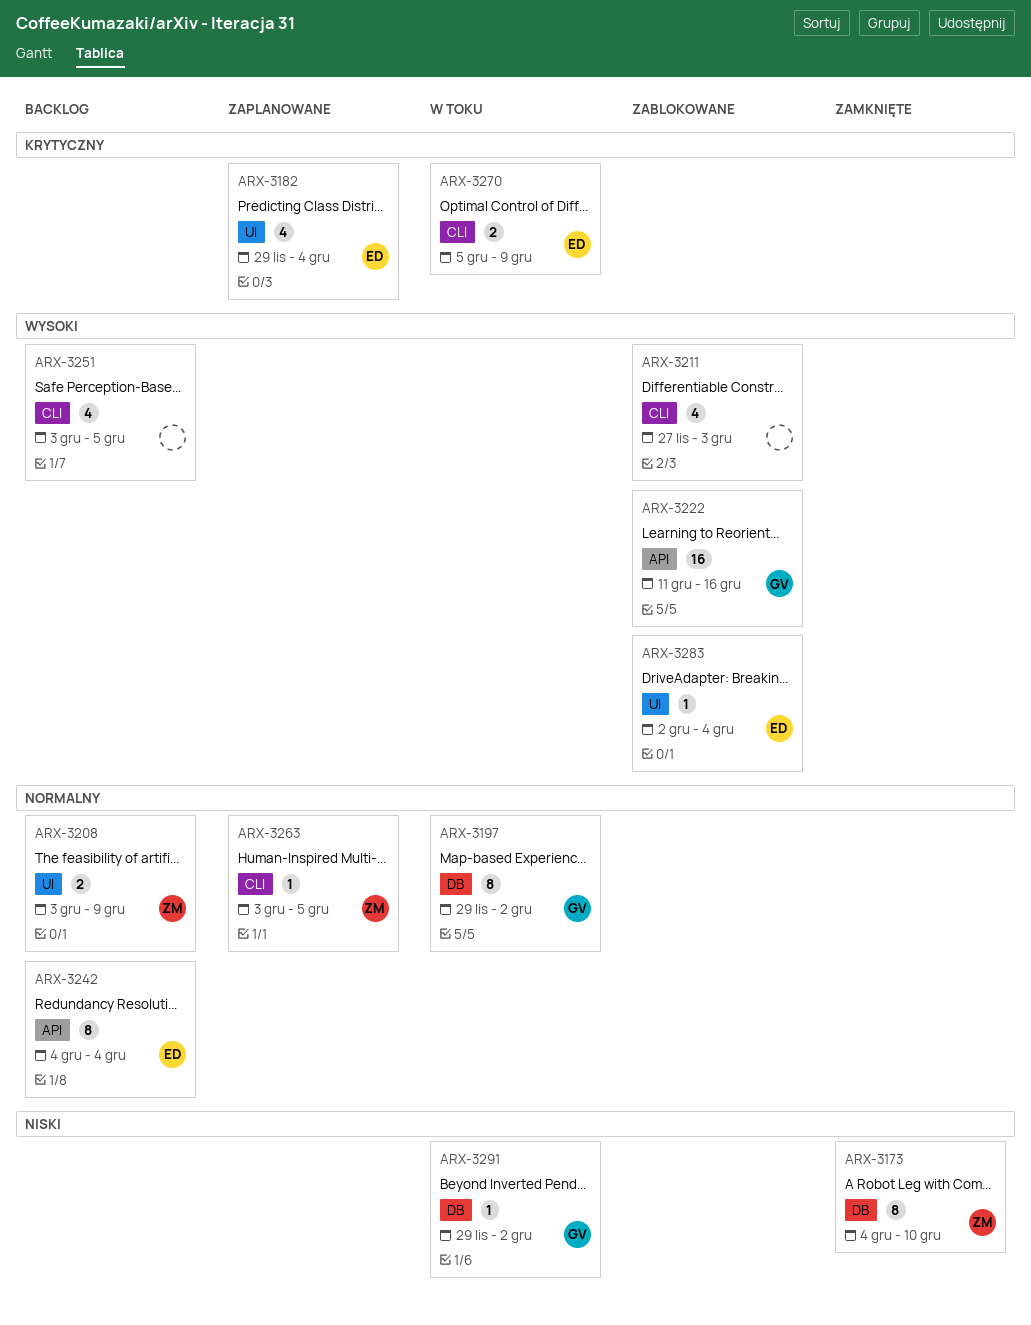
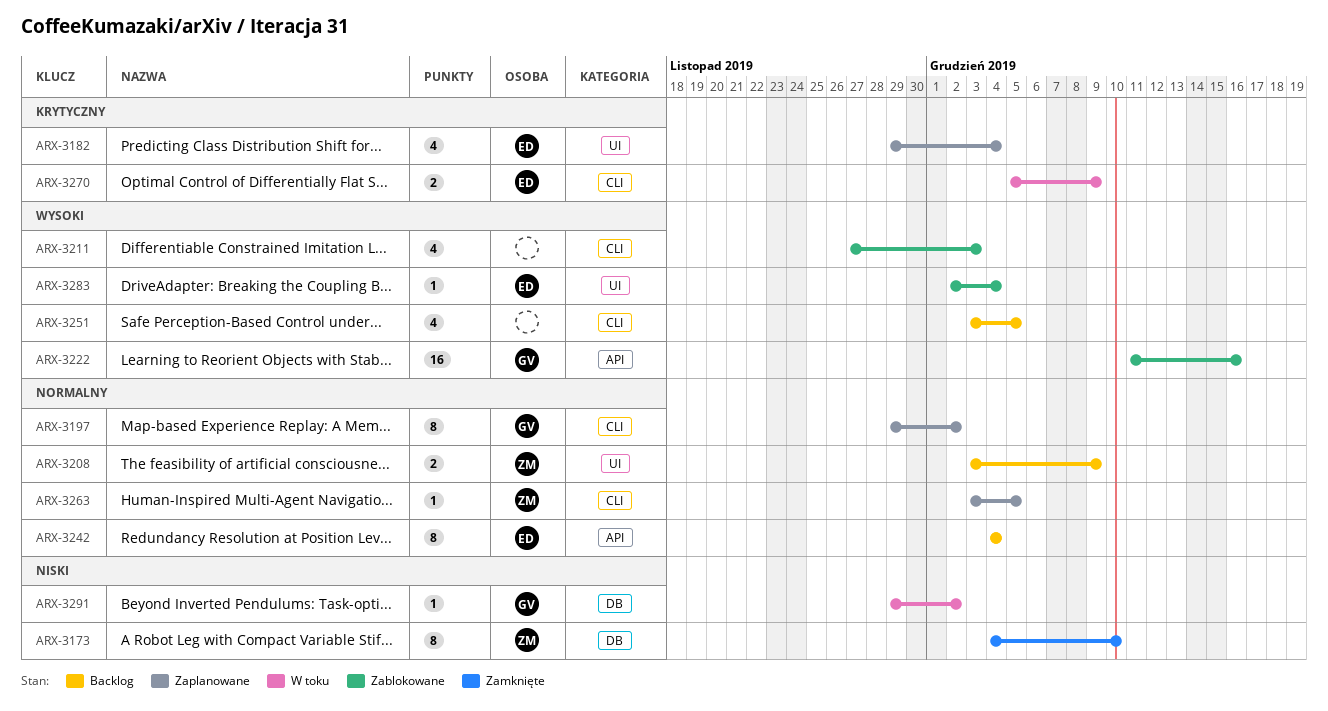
ARX-3197, status: W toku -> Zaplanowane
ARX-3197, label: DB -> CLI

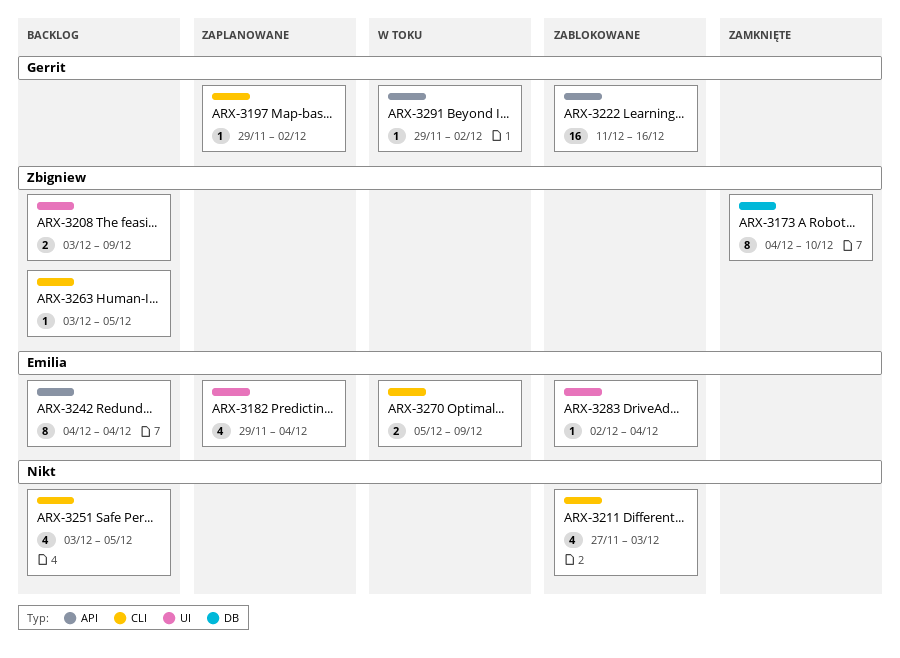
ARX-3197, estimate: 8 -> 1
ARX-3263, status: Zaplanowane -> Backlog
ARX-3291, label: DB -> API

